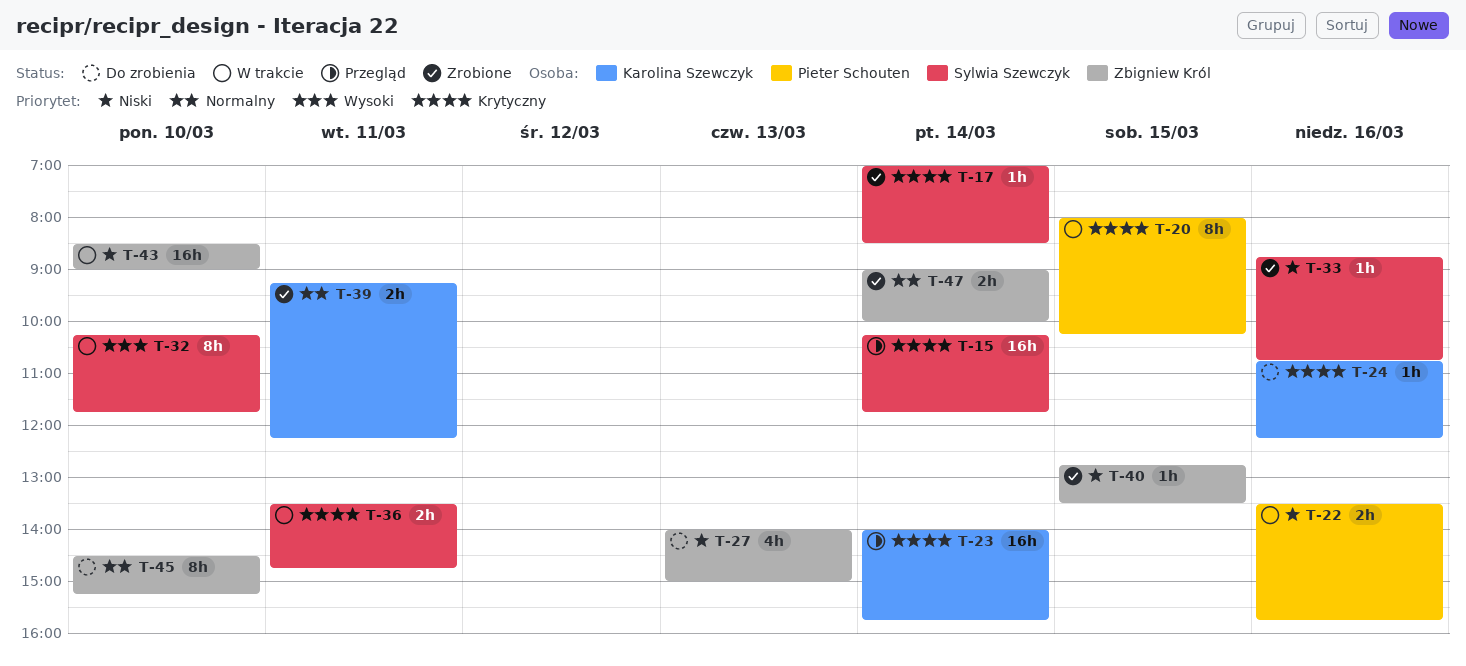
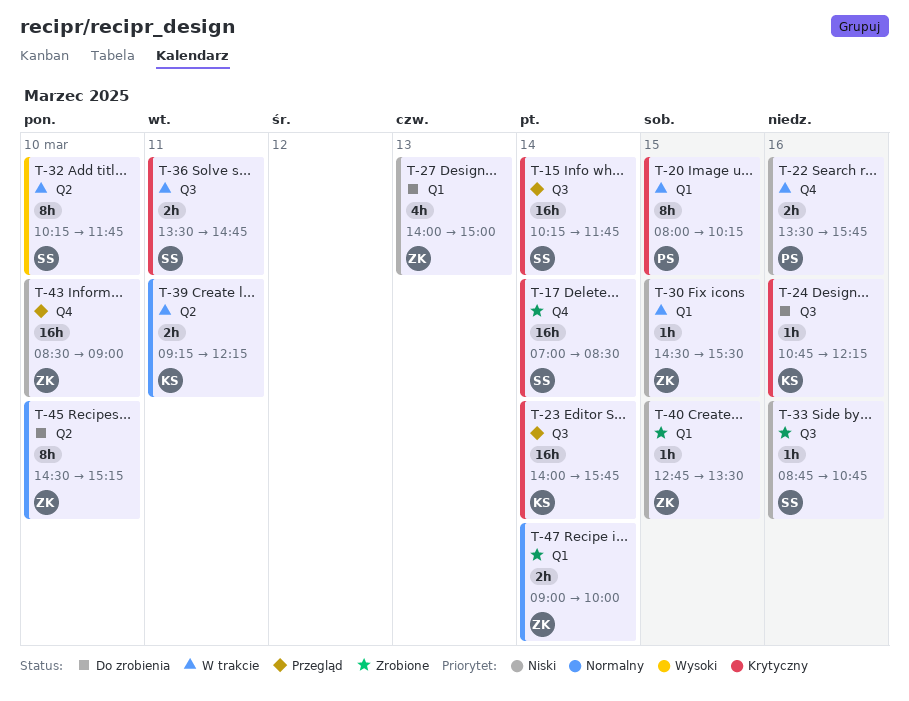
T-17, estimate: 1h -> 16h
T-30: none -> present
T-39, status: Zrobione -> W trakcie
T-43, status: W trakcie -> Przegląd

